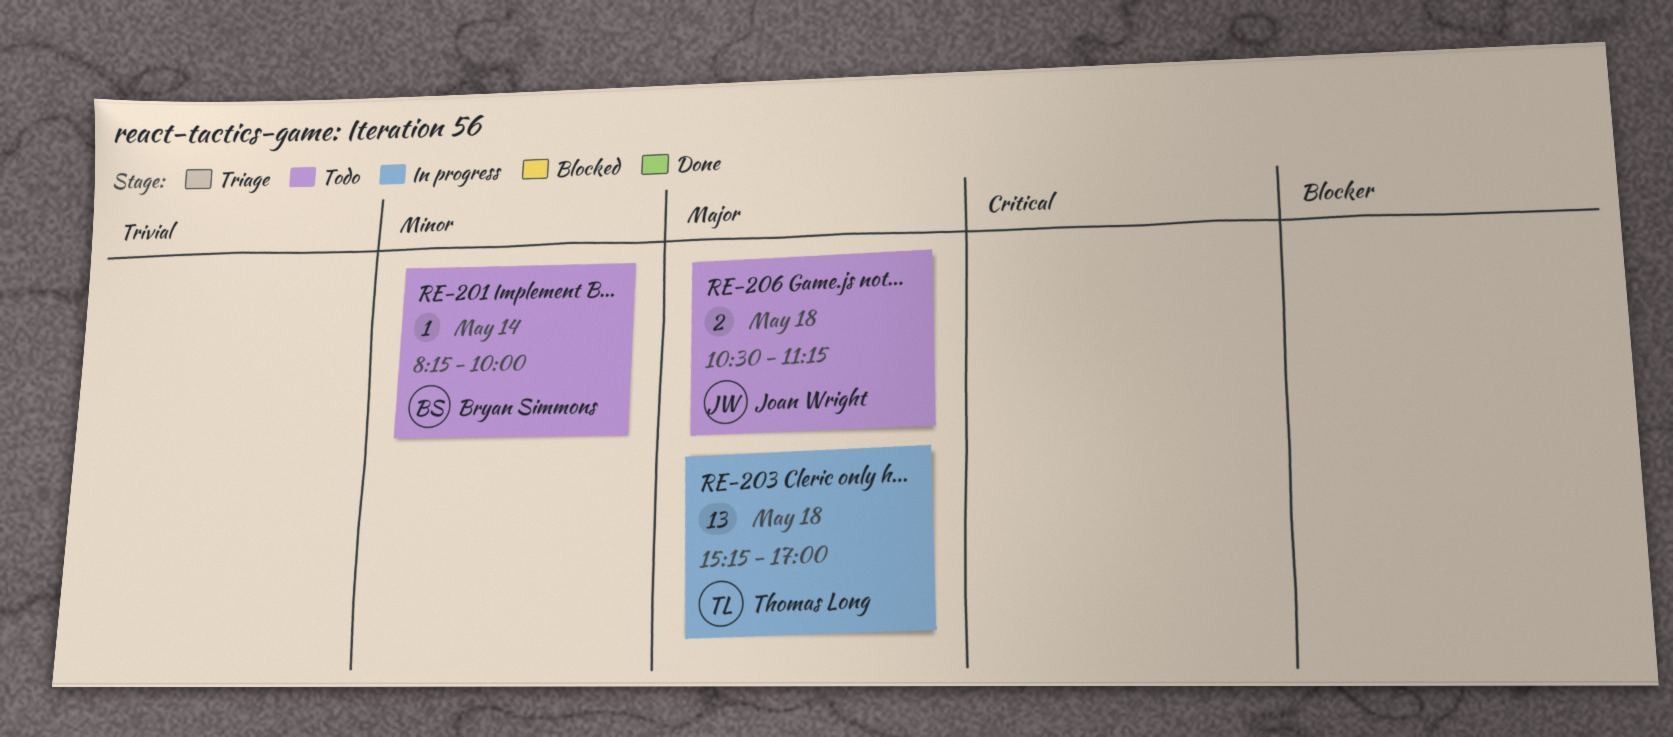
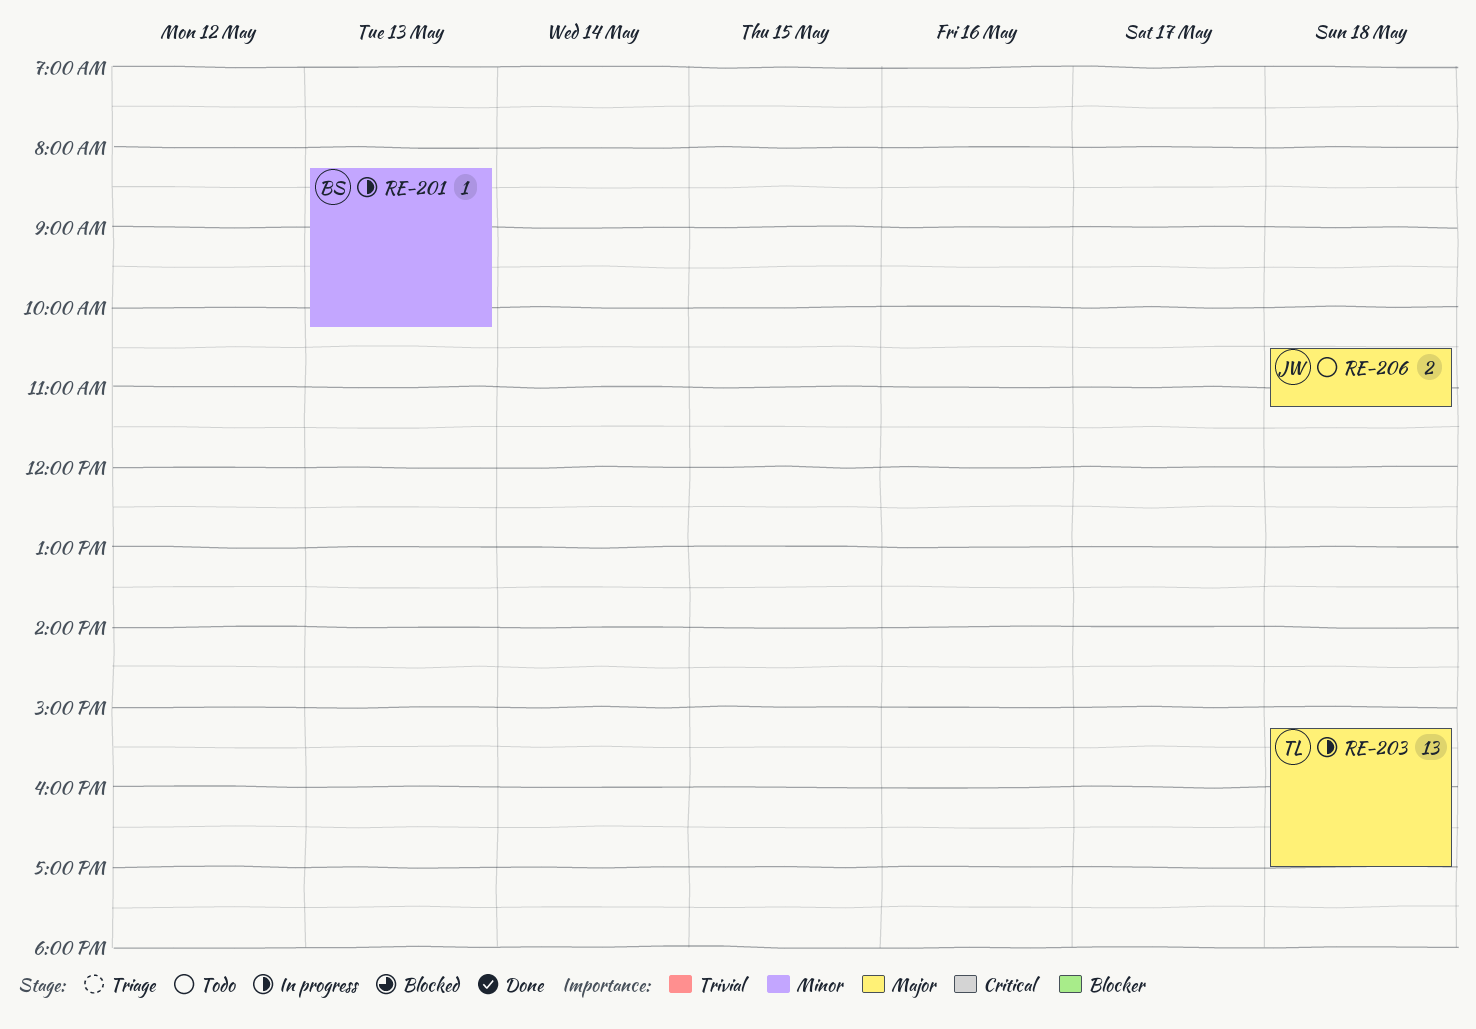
RE-201, status: Todo -> In progress
RE-201, day: May 14 -> May 13
RE-201, ends: 10:00 -> 10:15

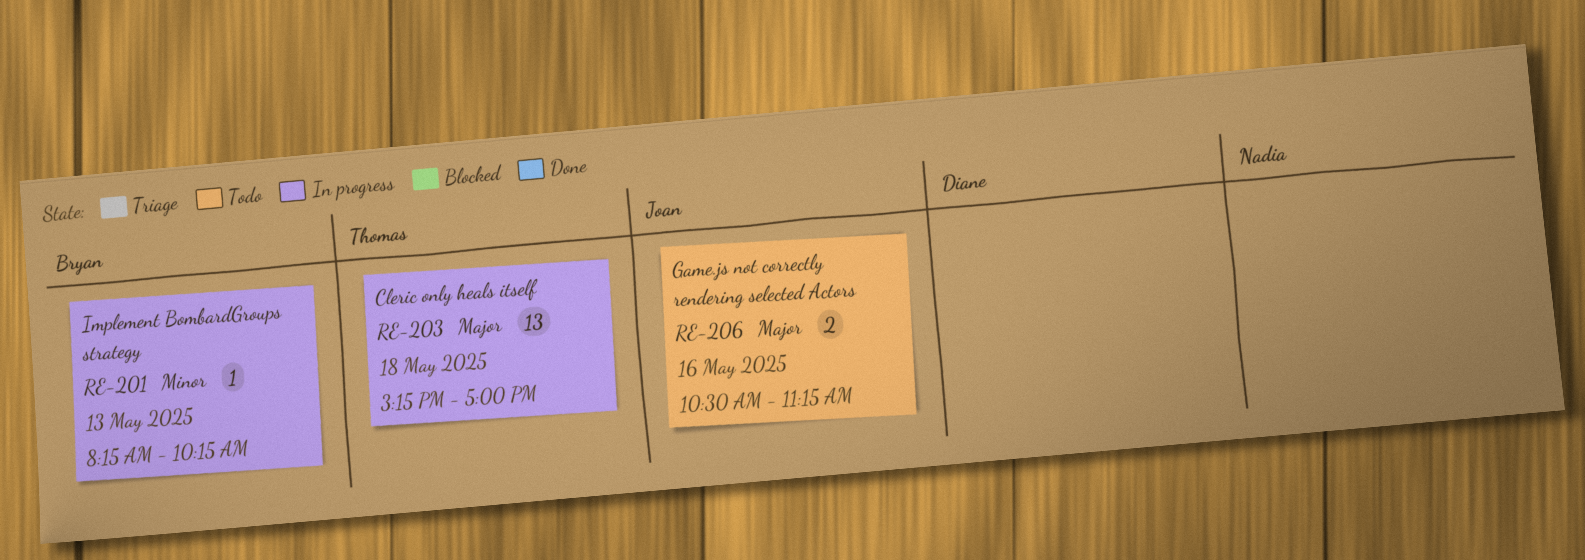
RE-206, day: May 18 -> May 16

